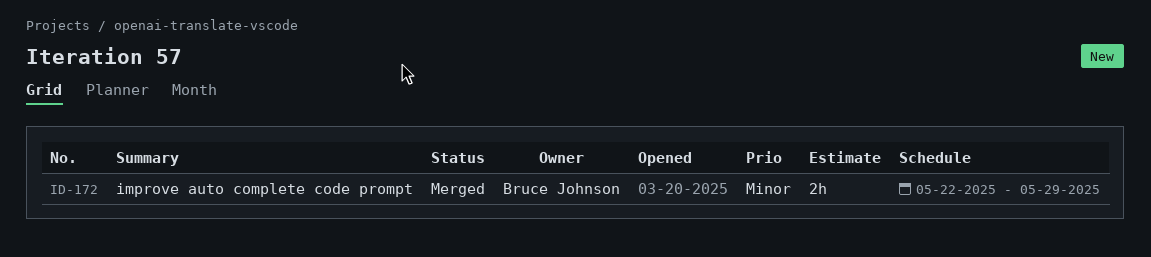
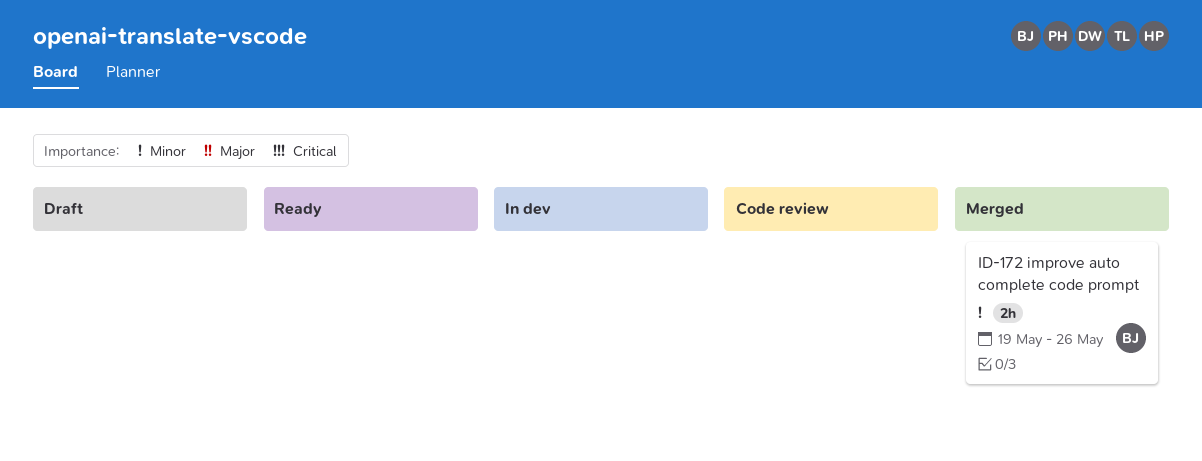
ID-172, start: May 22 -> May 19
ID-172, due: May 29 -> May 26

